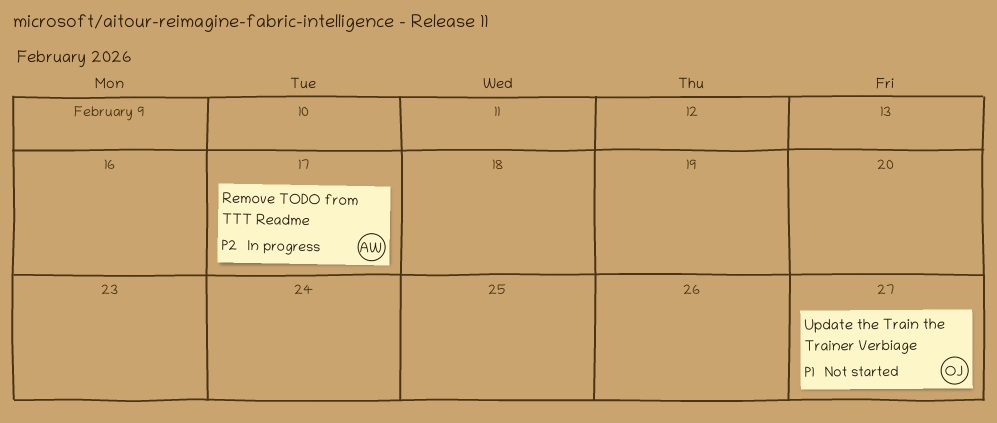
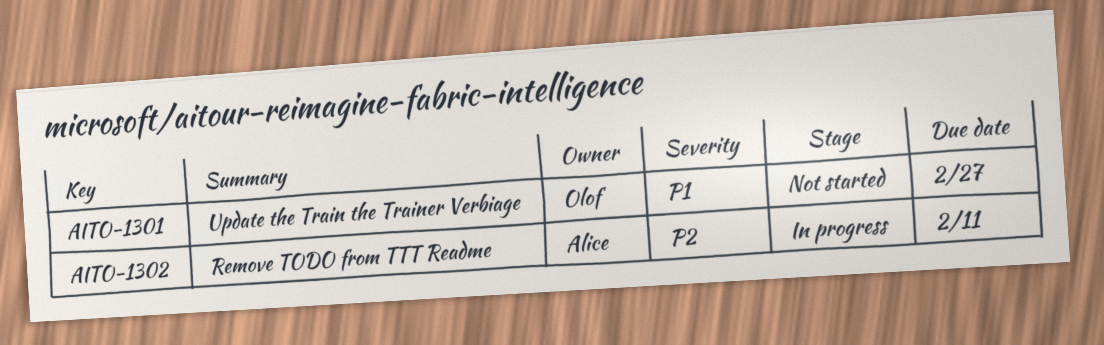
Remove TODO from TTT Readme, due: Feb 17 -> Feb 11

